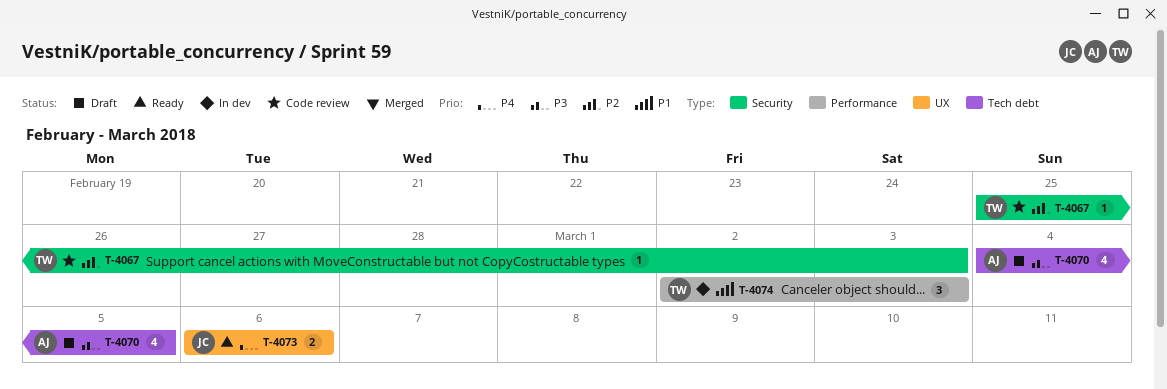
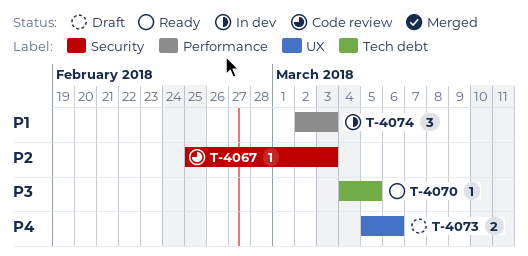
T-4070, status: Draft -> Ready
T-4070, estimate: 4 -> 1
T-4073, status: Ready -> Draft
T-4073, start: Mar 6 -> Mar 5

